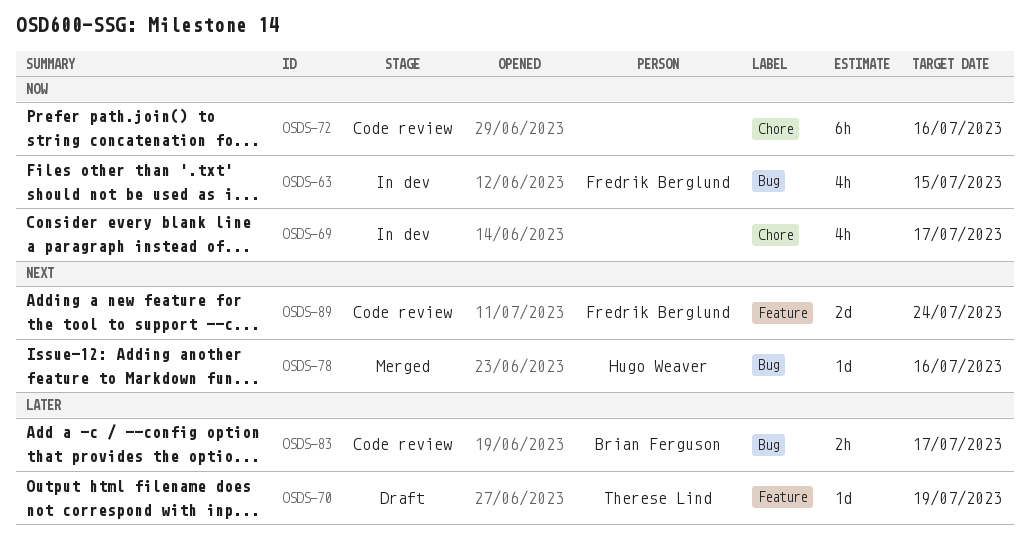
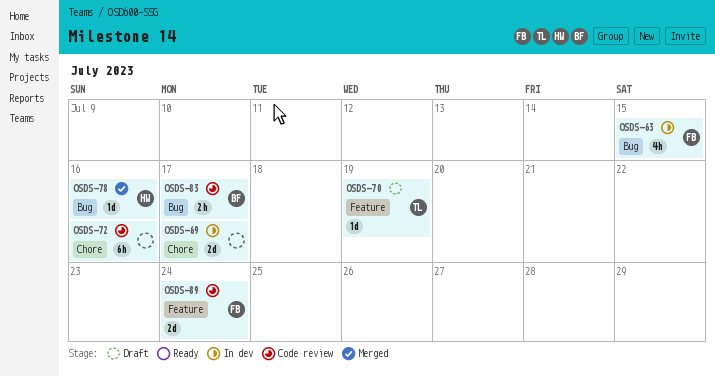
OSDS-69, estimate: 4h -> 2d

